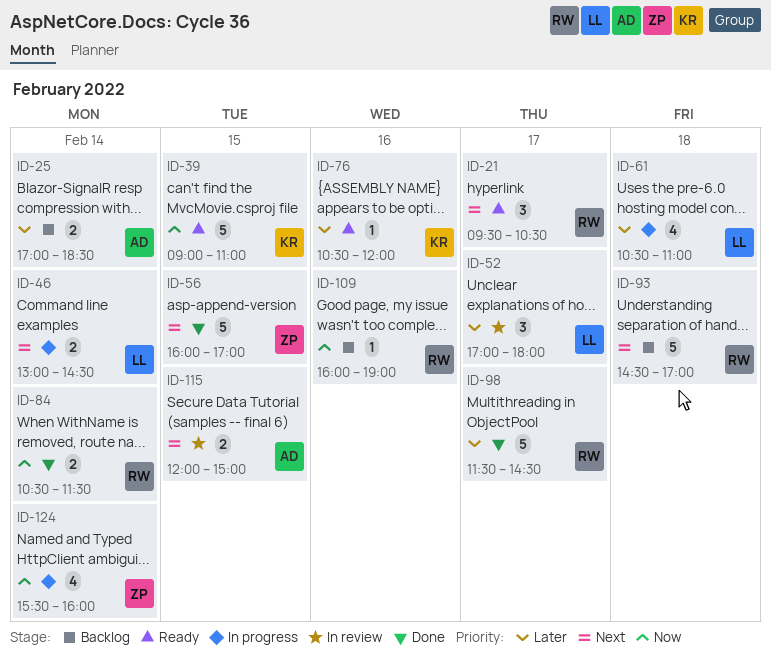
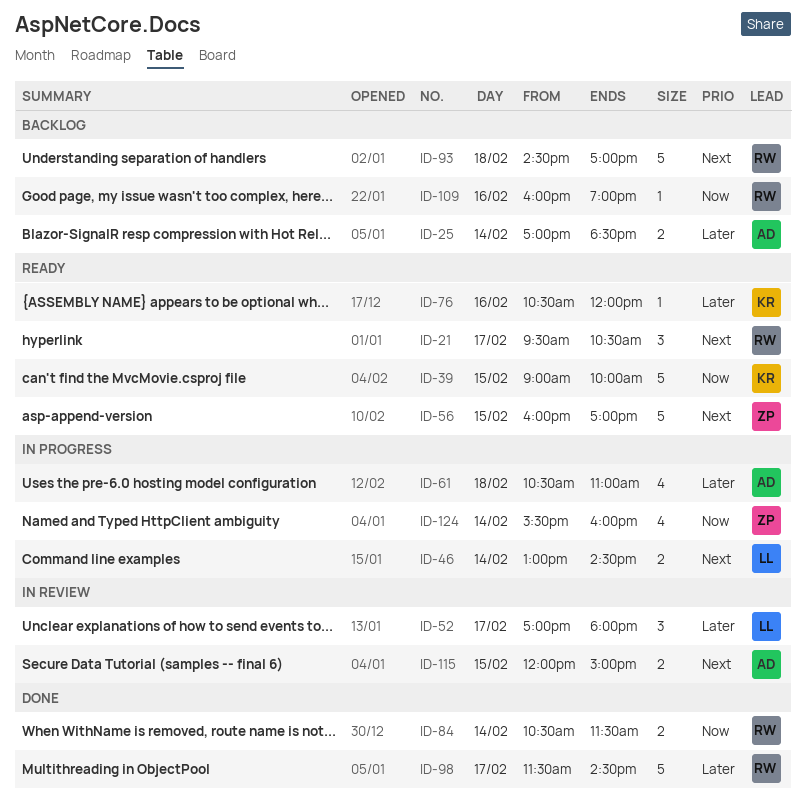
ID-39, ends: 11:00 -> 10:00
ID-56, status: Done -> Ready
ID-61, owner: LL -> AD

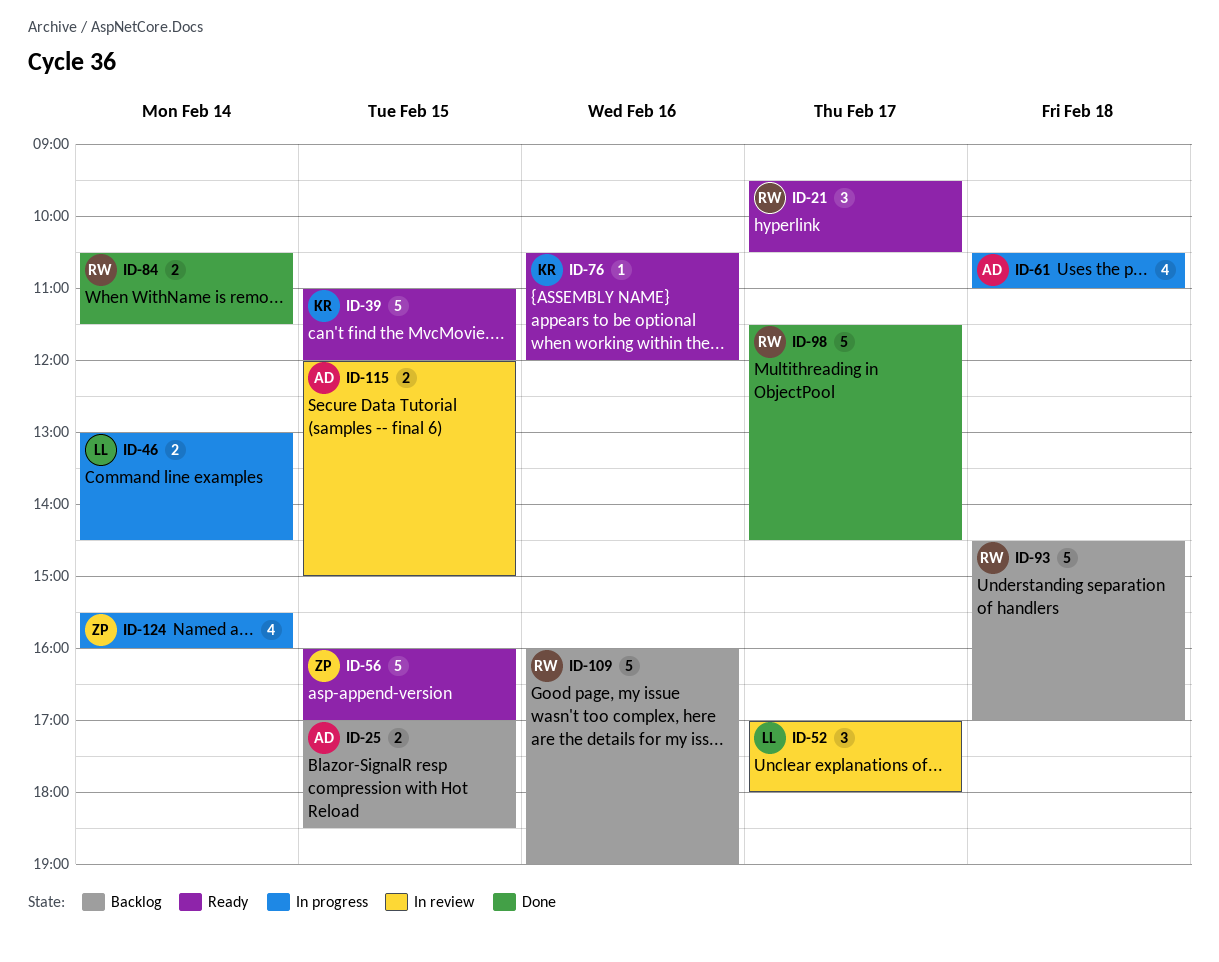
ID-25, day: Feb 14 -> Feb 15
ID-39, begins: 09:00 -> 11:00
ID-39, ends: 10:00 -> 12:00
ID-109, estimate: 1 -> 5

